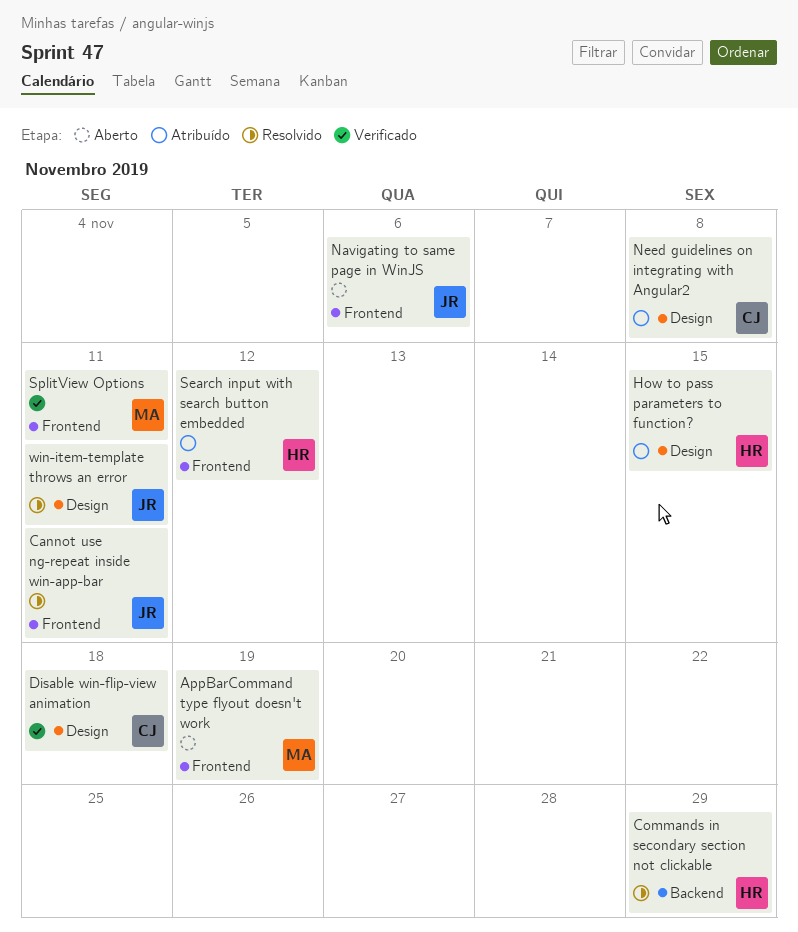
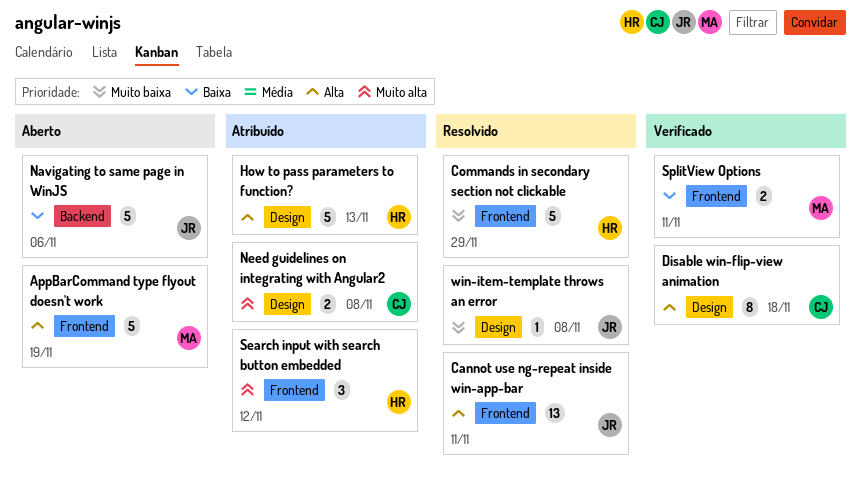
Commands in secondary section not clickable, label: Backend -> Frontend
How to pass parameters to function?, due: Nov 15 -> Nov 13
Navigating to same page in WinJS, label: Frontend -> Backend
win-item-template throws an error, due: Nov 11 -> Nov 8

